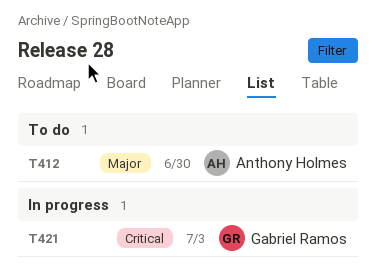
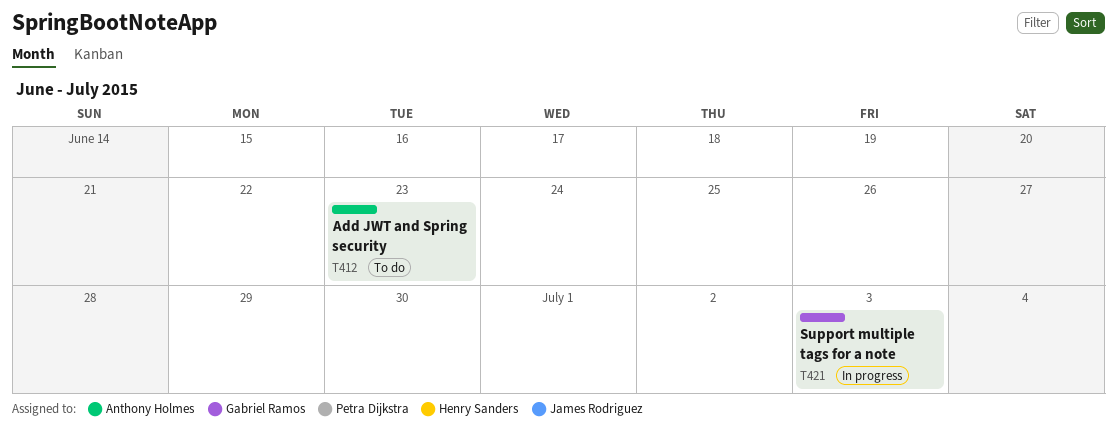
T412, due: Jun 30 -> Jun 23

